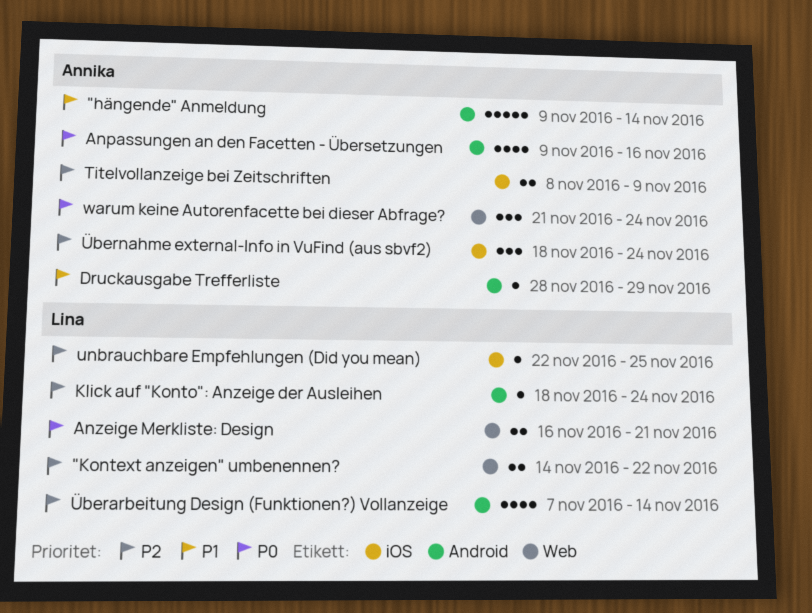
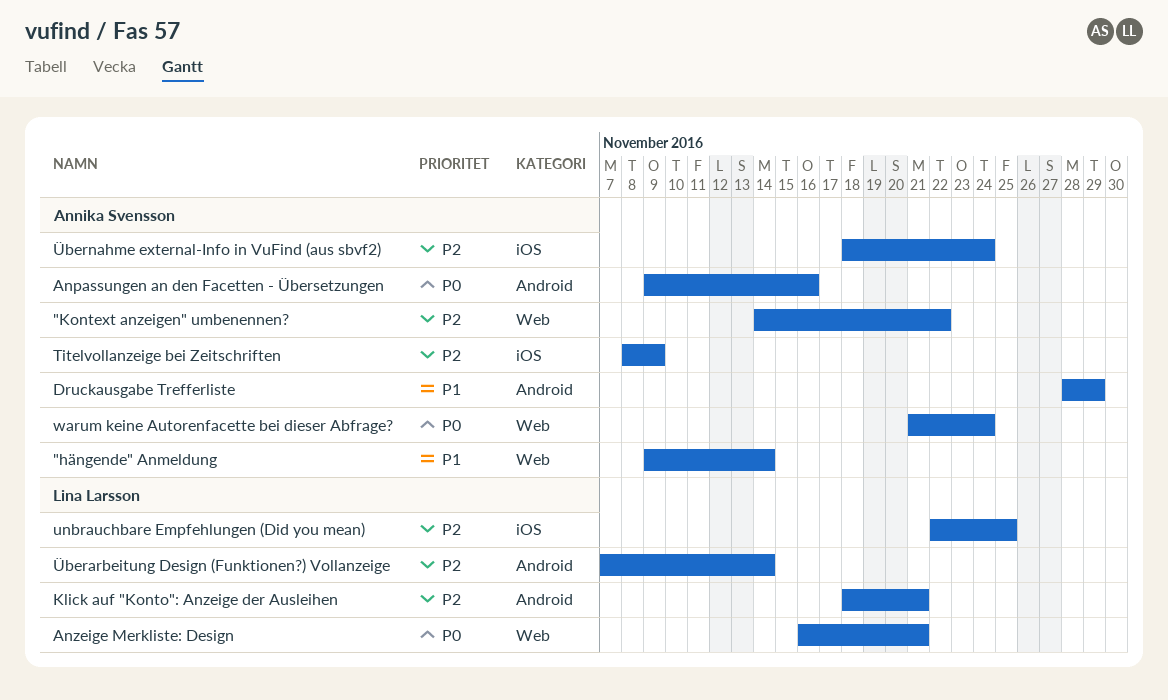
"hängende" Anmeldung, label: Android -> Web
"Kontext anzeigen" umbenennen?, owner: Lina Larsson -> Annika Svensson
Klick auf "Konto": Anzeige der Ausleihen, due: Nov 24 -> Nov 21

